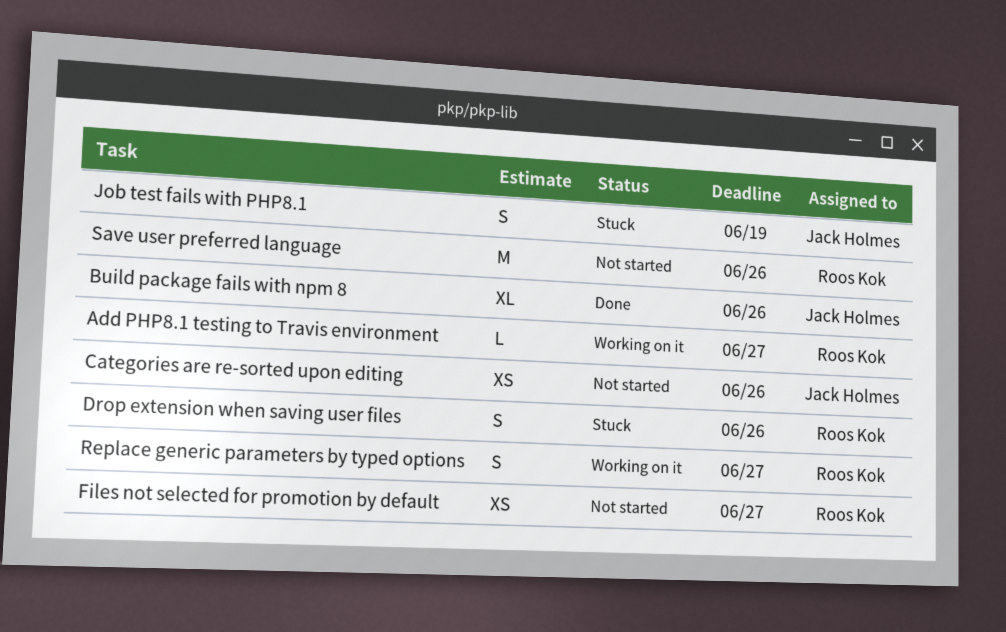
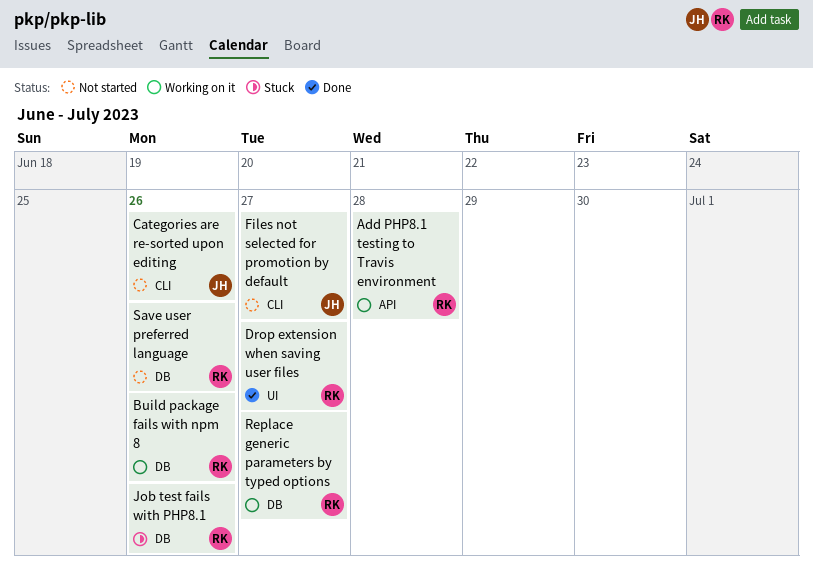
Add PHP8.1 testing to Travis environment, due: Jun 27 -> Jun 28
Build package fails with npm 8, status: Done -> Working on it
Build package fails with npm 8, owner: Jack Holmes -> Roos Kok
Drop extension when saving user files, status: Stuck -> Done
Drop extension when saving user files, due: Jun 26 -> Jun 27
Files not selected for promotion by default, owner: Roos Kok -> Jack Holmes
Job test fails with PHP8.1, owner: Jack Holmes -> Roos Kok
Job test fails with PHP8.1, due: Jun 19 -> Jun 26

